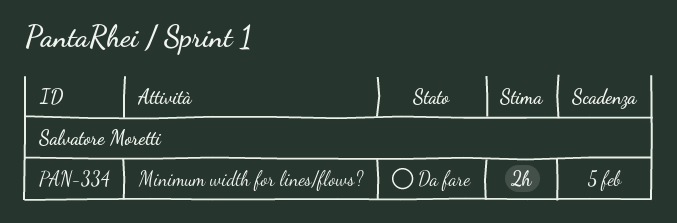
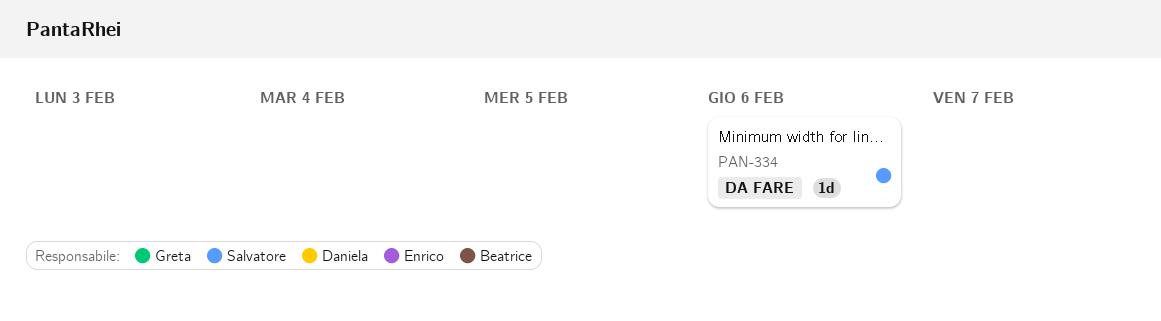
PAN-334, estimate: 2h -> 1d
PAN-334, due: Feb 5 -> Feb 6

